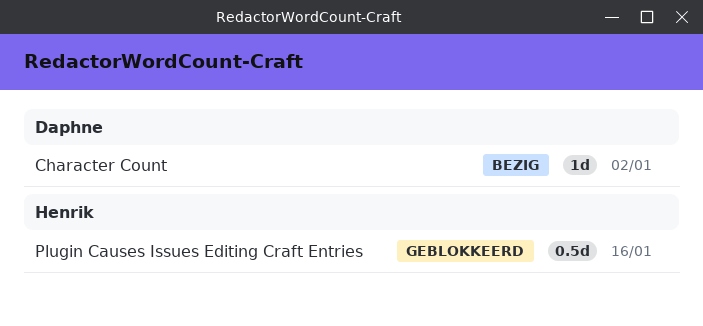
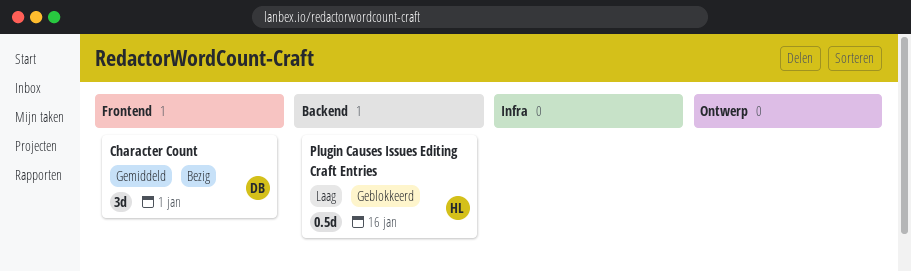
Character Count, estimate: 1d -> 3d
Character Count, due: Jan 2 -> Jan 1

